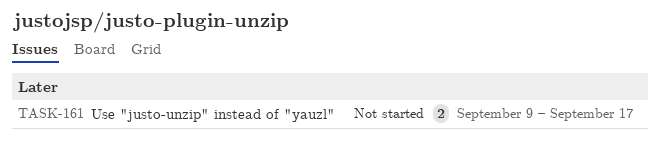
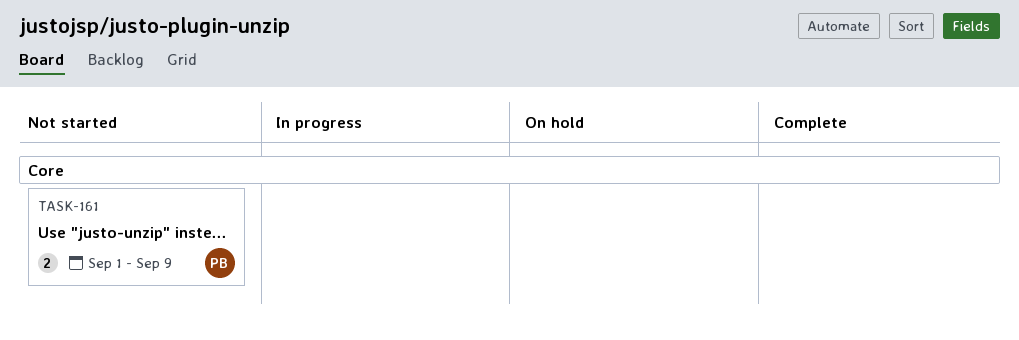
TASK-161, start: Sep 9 -> Sep 1
TASK-161, due: Sep 17 -> Sep 9

